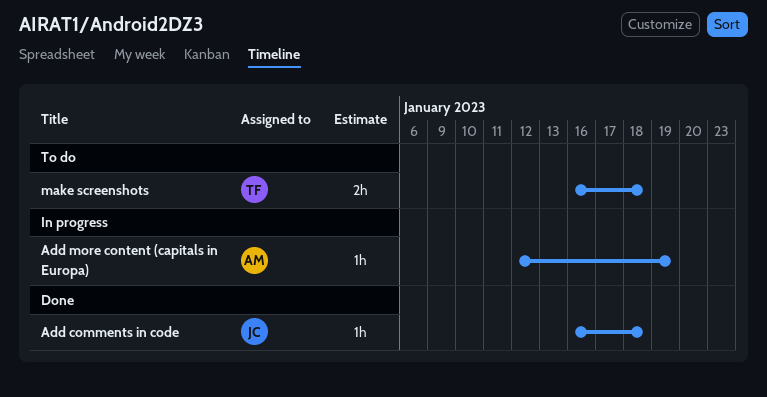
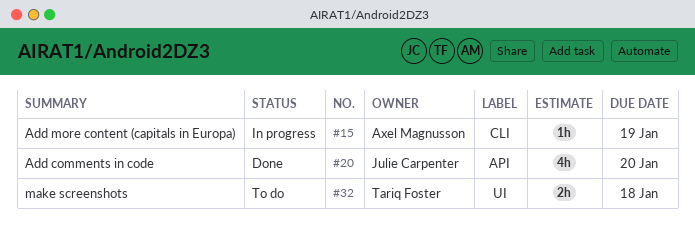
Add comments in code, estimate: 1h -> 4h
Add comments in code, due: Jan 18 -> Jan 20

